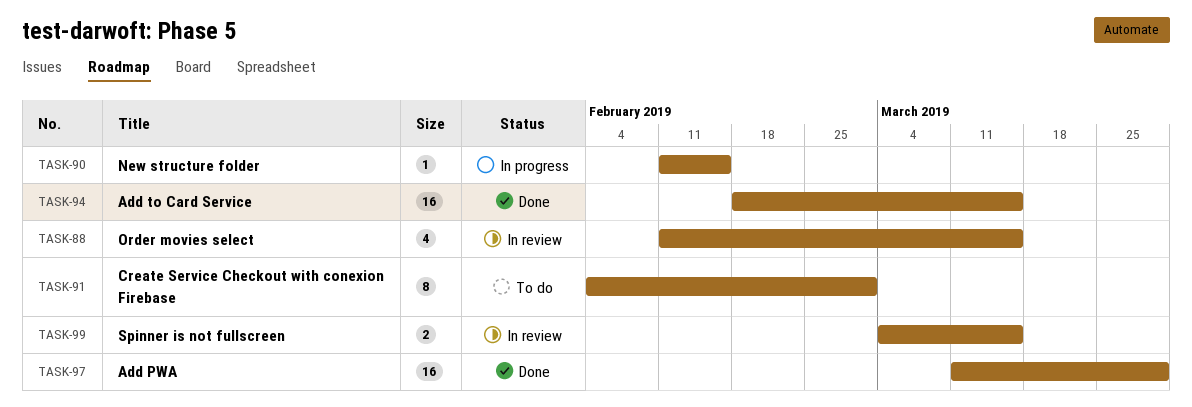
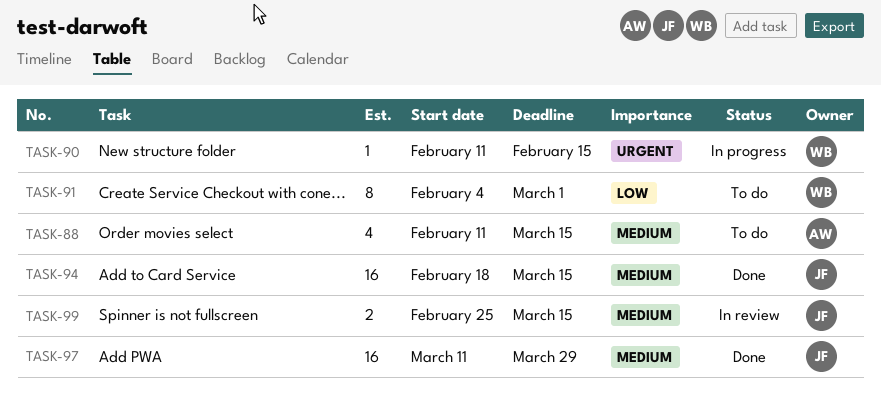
TASK-88, status: In review -> To do
TASK-99, start: Mar 4 -> Feb 25

